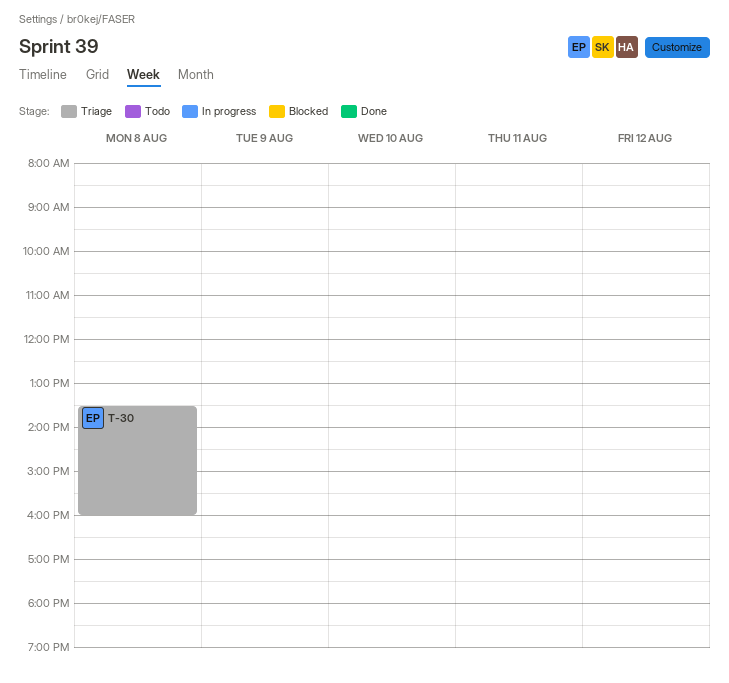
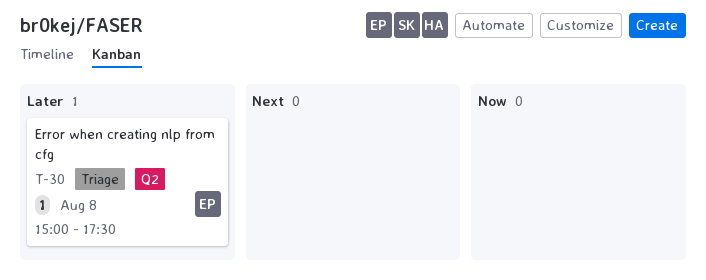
T-30, begins: 13:30 -> 15:00
T-30, ends: 16:00 -> 17:30

